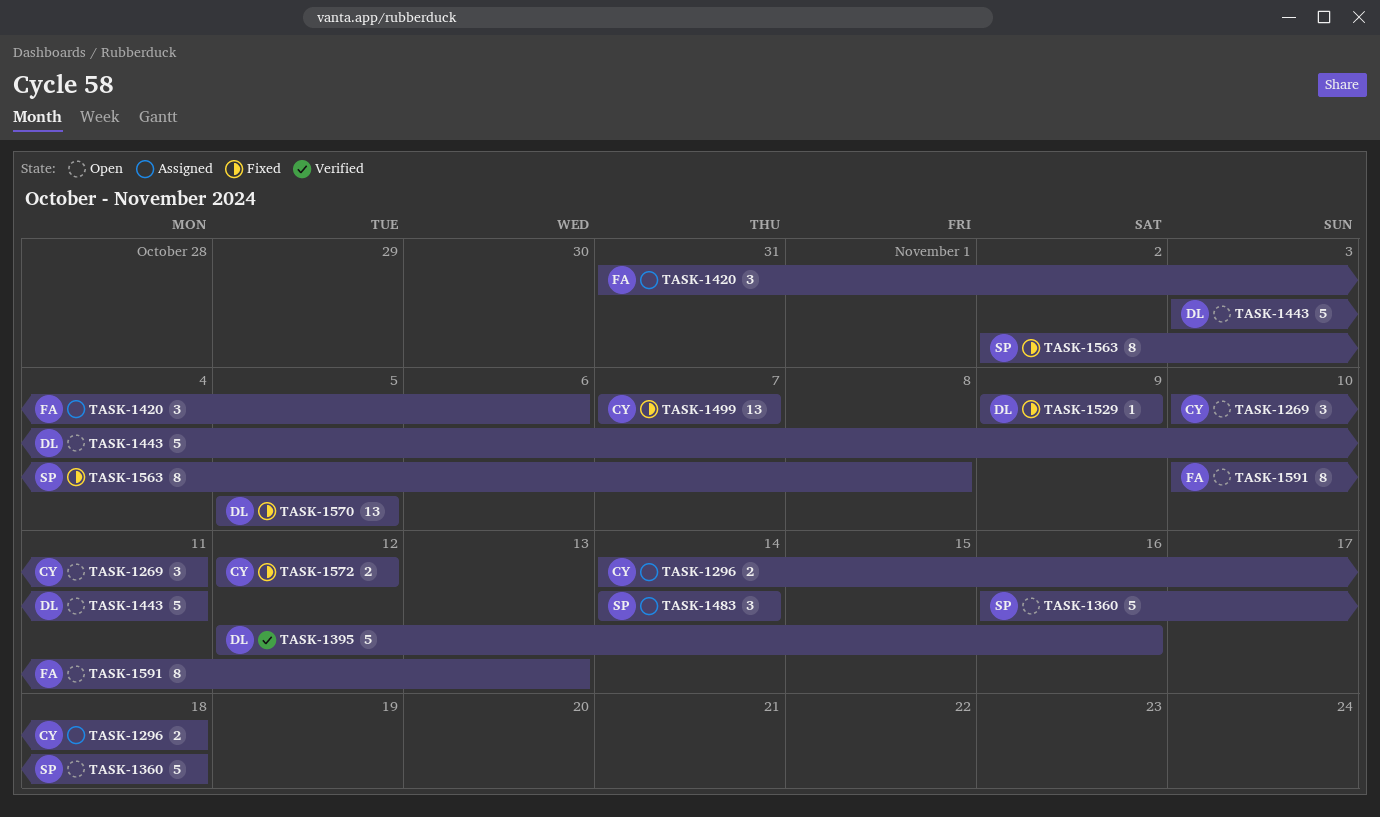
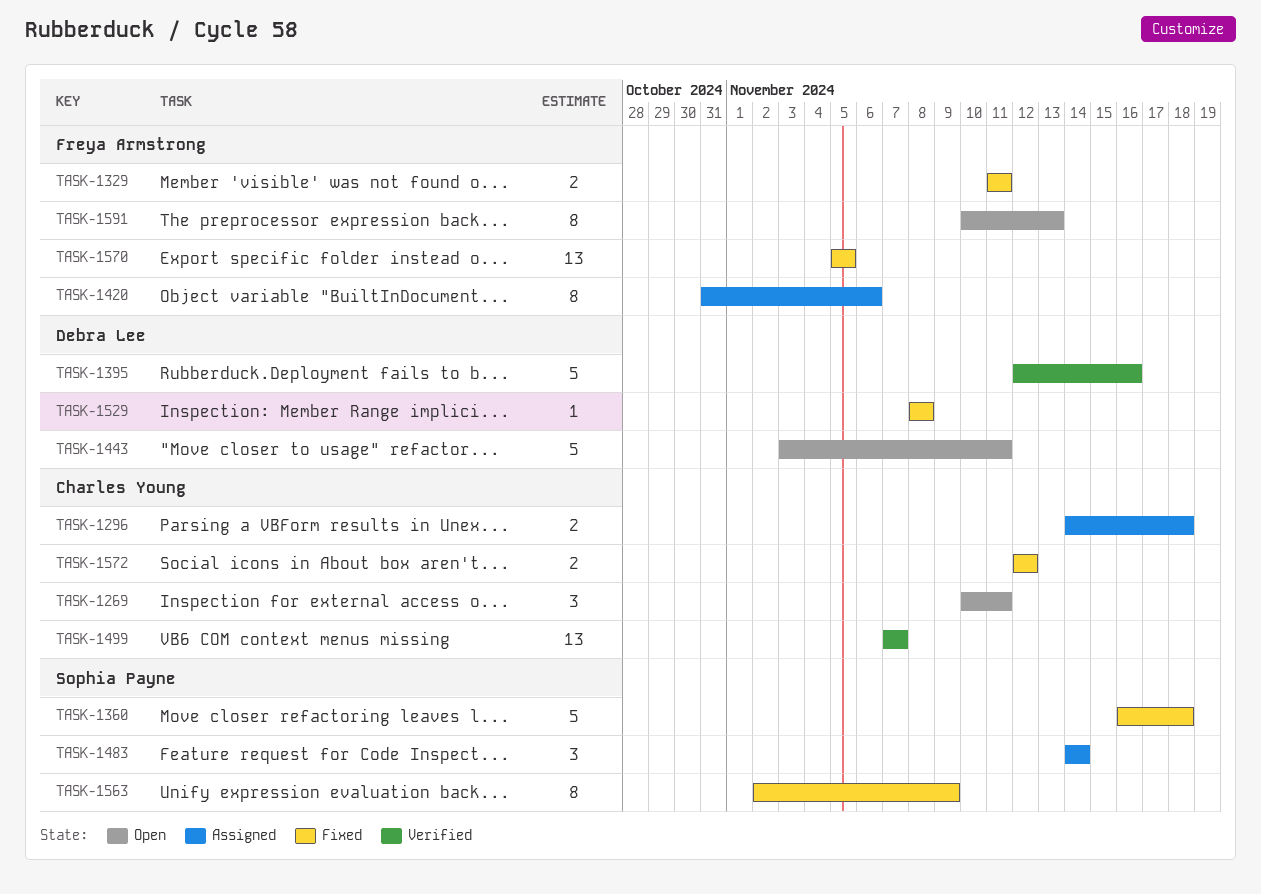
TASK-1329: none -> present
TASK-1360, status: Open -> Fixed
TASK-1420, estimate: 3 -> 8
TASK-1499, status: Fixed -> Verified
TASK-1529, start: Nov 9 -> Nov 8
TASK-1529, due: Nov 9 -> Nov 8
TASK-1563, due: Nov 8 -> Nov 9
TASK-1570, owner: Debra Lee -> Freya Armstrong

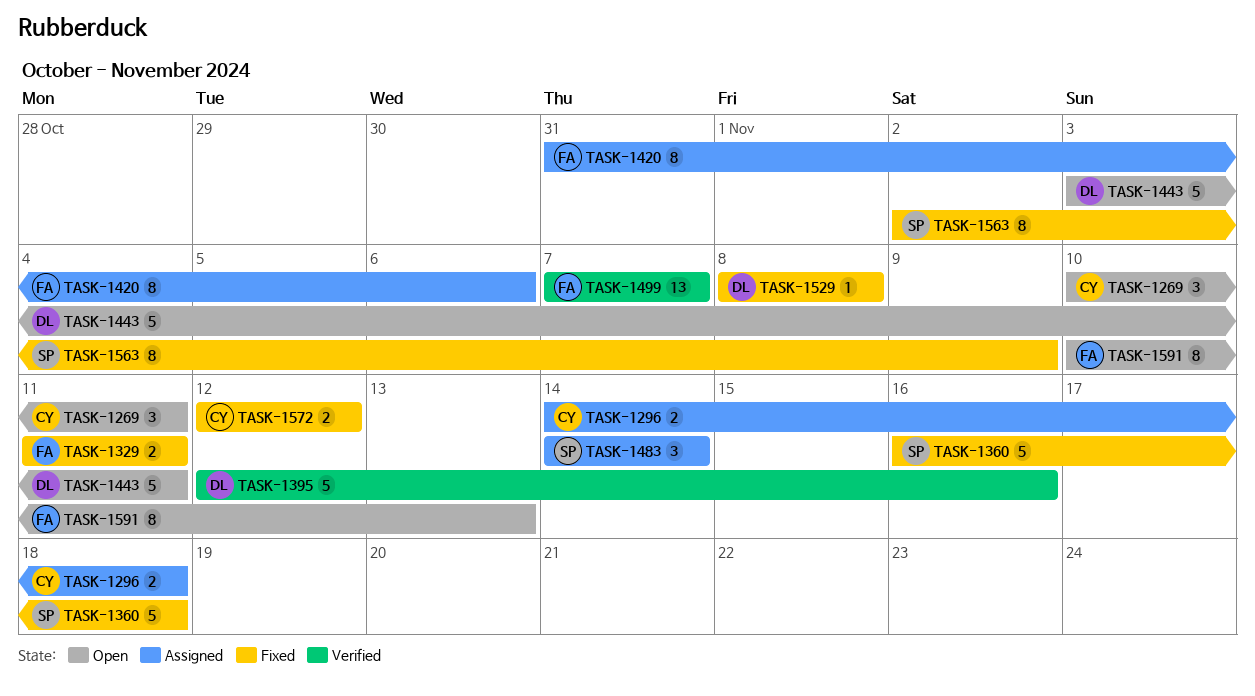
TASK-1499, owner: Charles Young -> Freya Armstrong
TASK-1570: present -> none

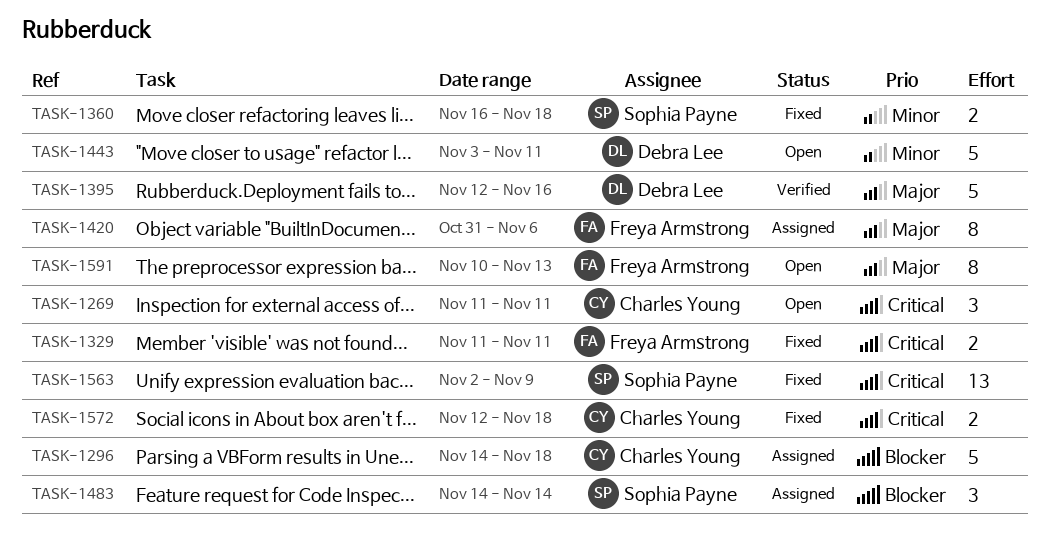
TASK-1269, start: Nov 10 -> Nov 11
TASK-1296, estimate: 2 -> 5
TASK-1360, estimate: 5 -> 2
TASK-1499: present -> none
TASK-1529: present -> none
TASK-1563, estimate: 8 -> 13
TASK-1572, due: Nov 12 -> Nov 18

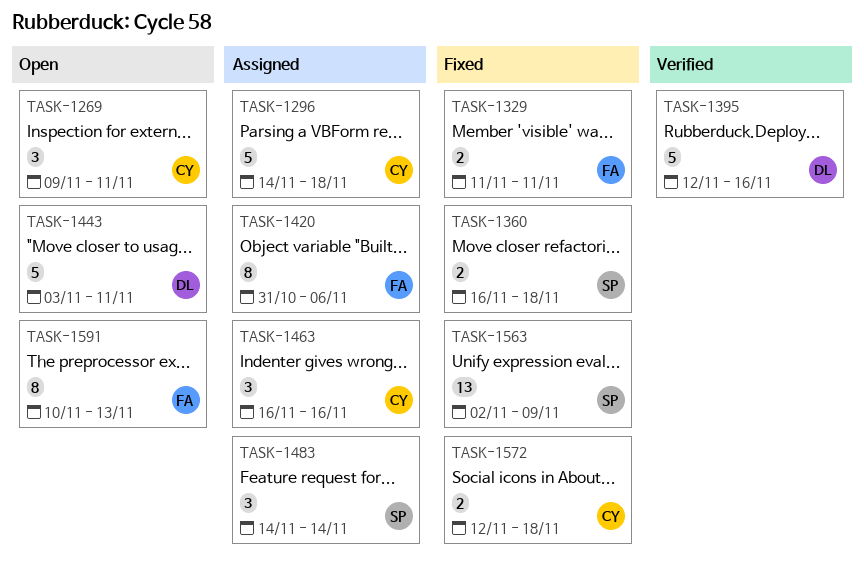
TASK-1269, start: Nov 11 -> Nov 9
TASK-1463: none -> present

